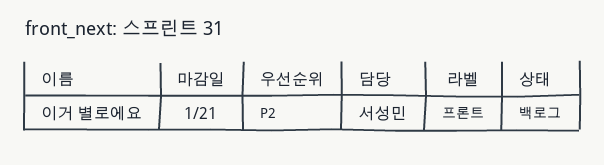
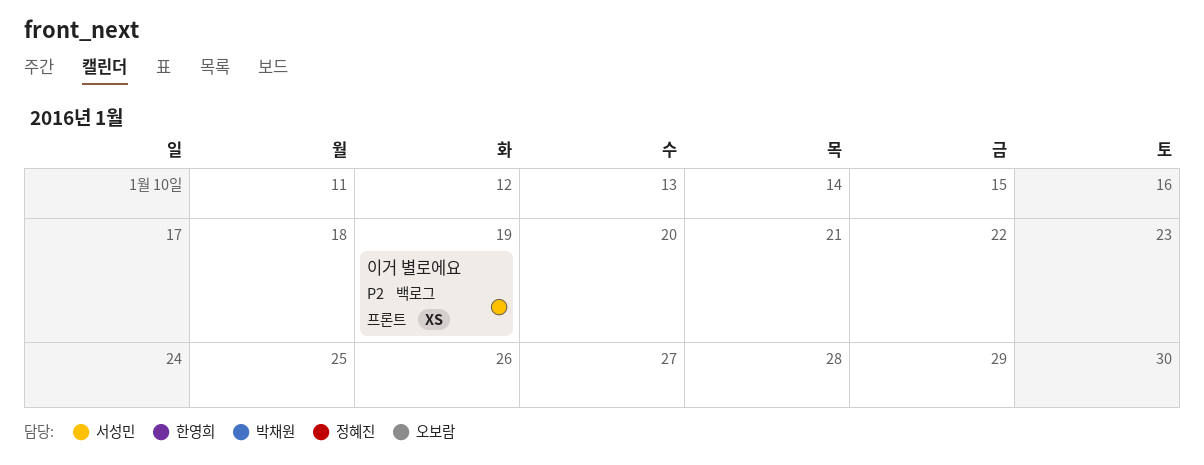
이거 별로에요, due: Jan 21 -> Jan 19

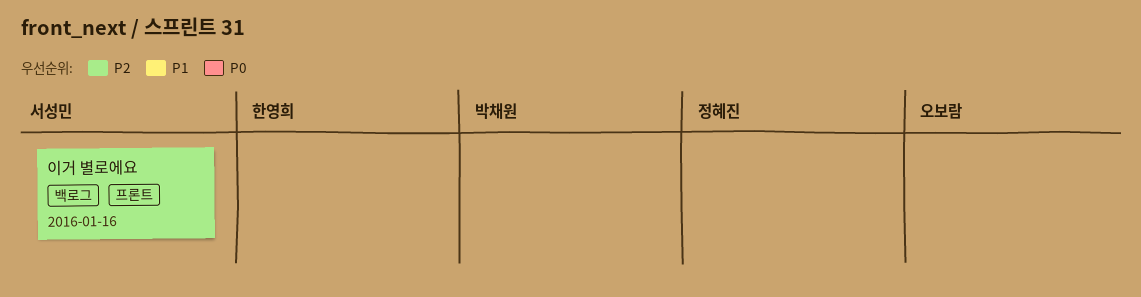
이거 별로에요, due: Jan 19 -> Jan 16

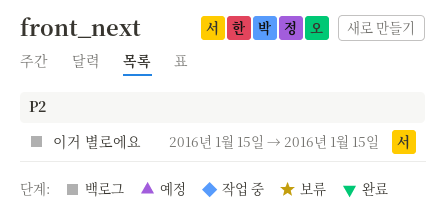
이거 별로에요, due: Jan 16 -> Jan 15

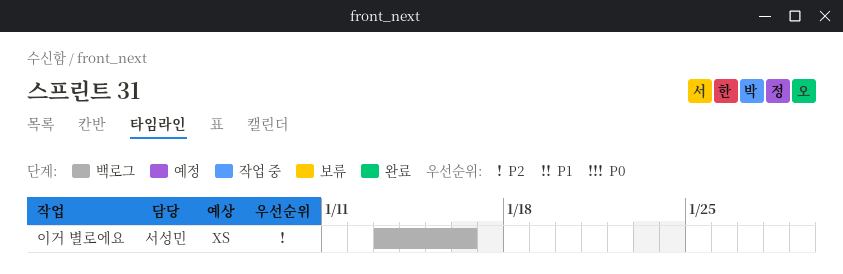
이거 별로에요, start: Jan 15 -> Jan 13
이거 별로에요, due: Jan 15 -> Jan 16

